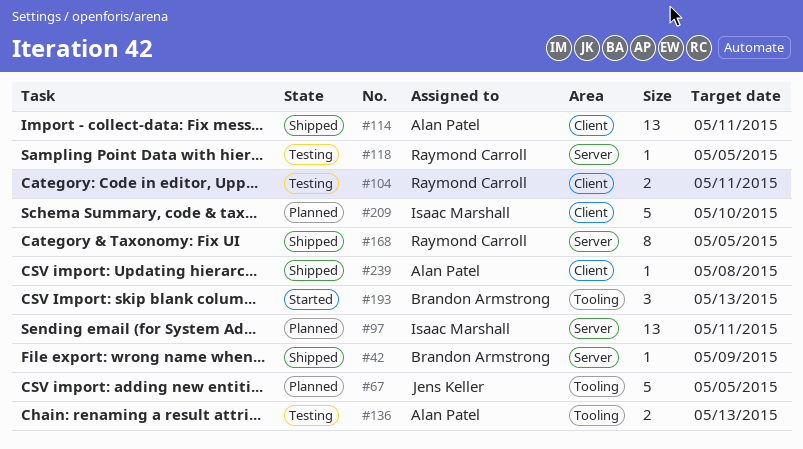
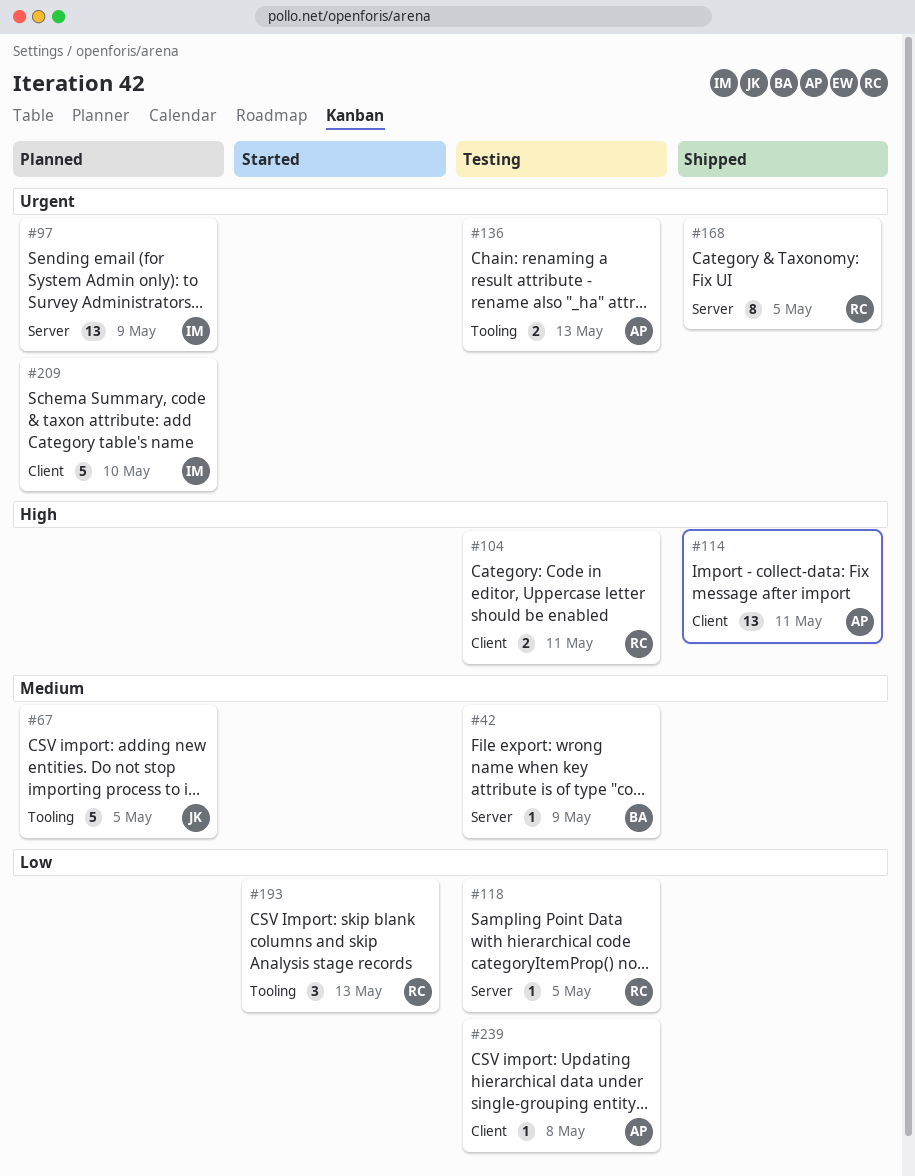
#42, status: Shipped -> Testing
#97, due: May 11 -> May 9
#193, owner: Brandon Armstrong -> Raymond Carroll
#239, status: Shipped -> Testing

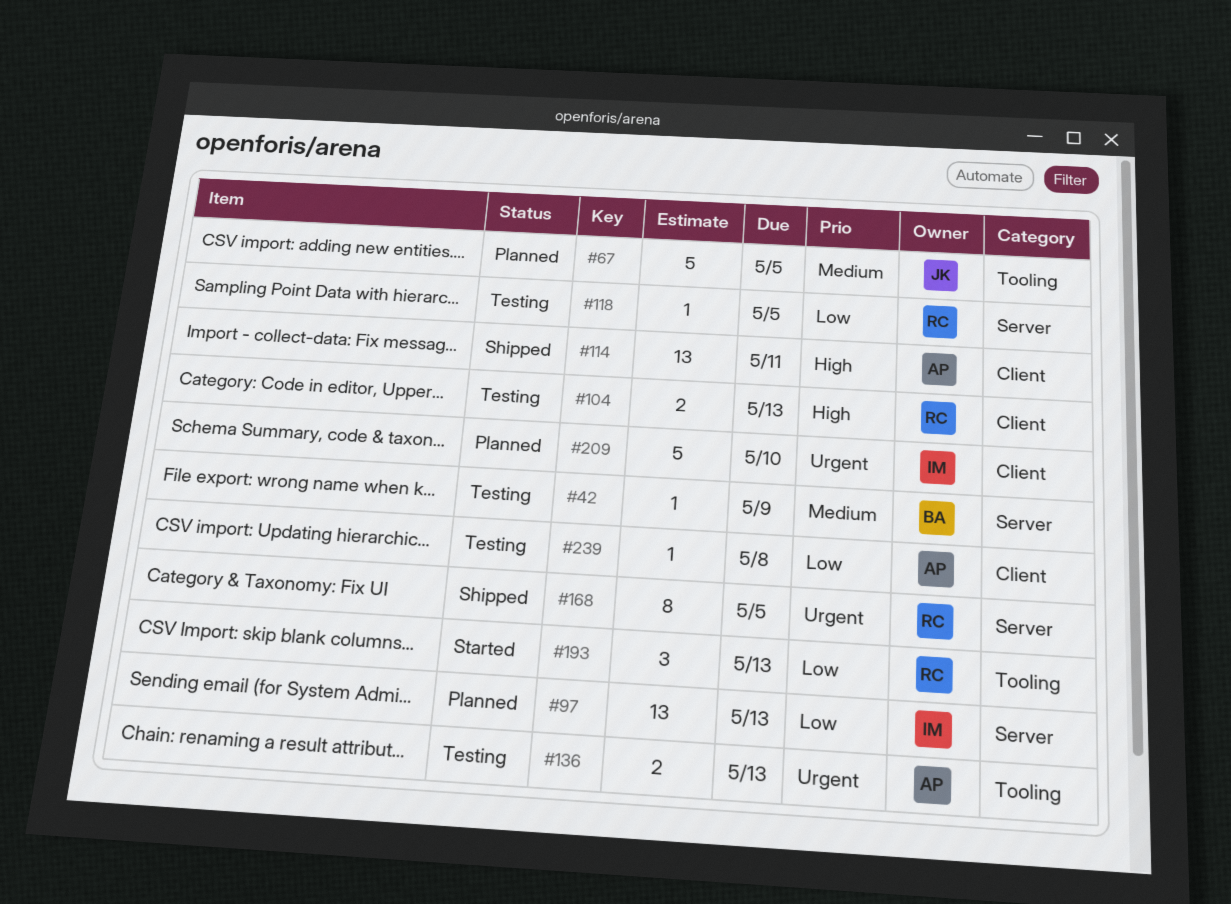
#97, priority: Urgent -> Low
#97, due: May 9 -> May 13
#104, due: May 11 -> May 13

